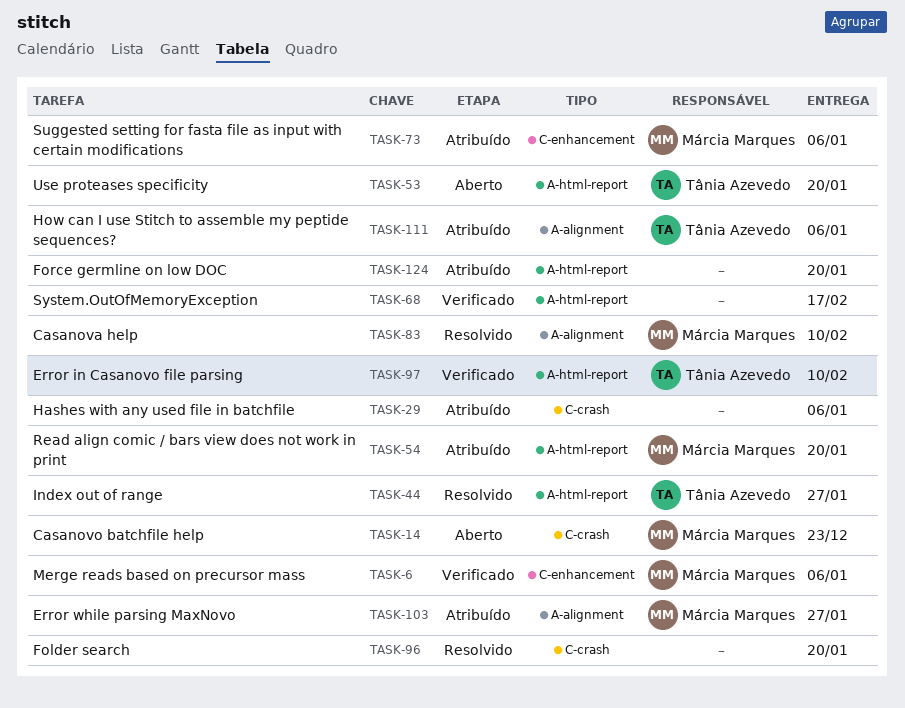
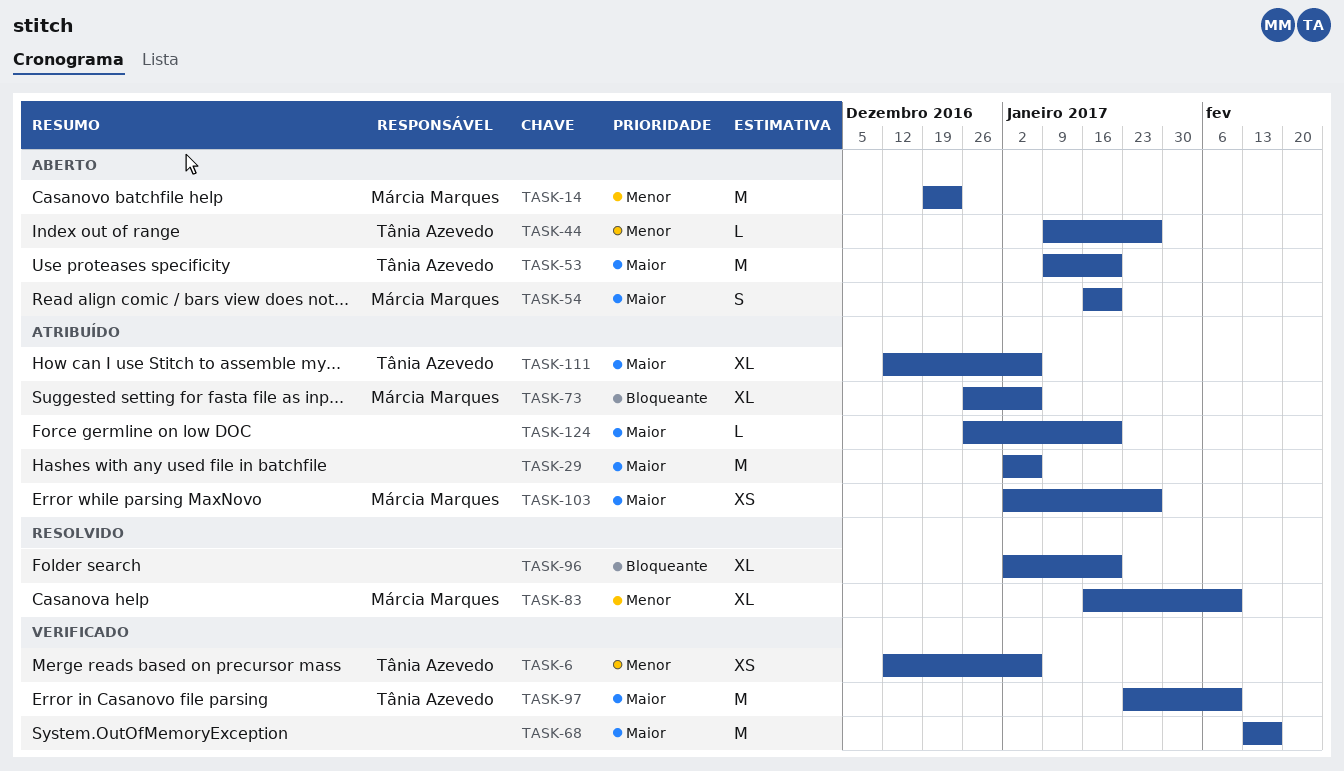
TASK-6, owner: Márcia Marques -> Tânia Azevedo
TASK-44, status: Resolvido -> Aberto
TASK-54, status: Atribuído -> Aberto

